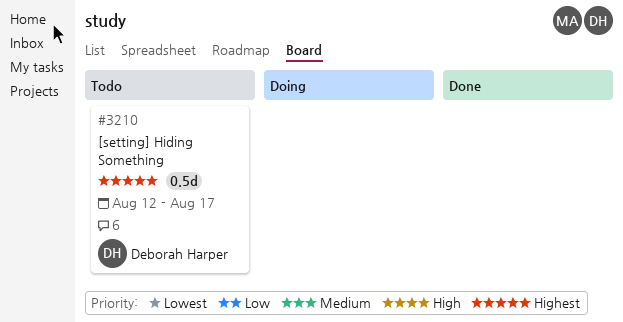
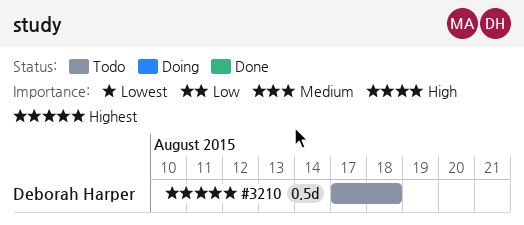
#3210, start: Aug 12 -> Aug 17
#3210, due: Aug 17 -> Aug 18

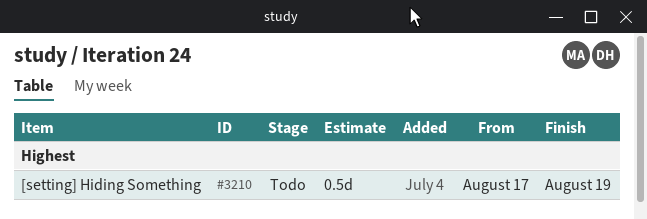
#3210, due: Aug 18 -> Aug 19

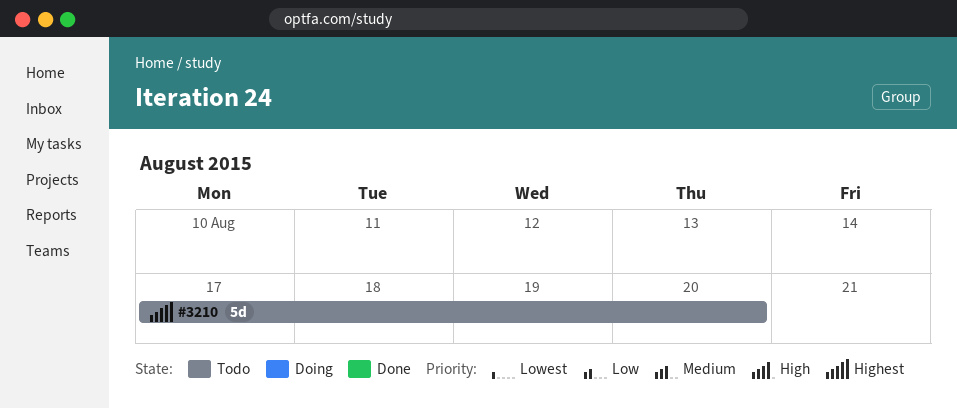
#3210, estimate: 0.5d -> 5d
#3210, due: Aug 19 -> Aug 20

